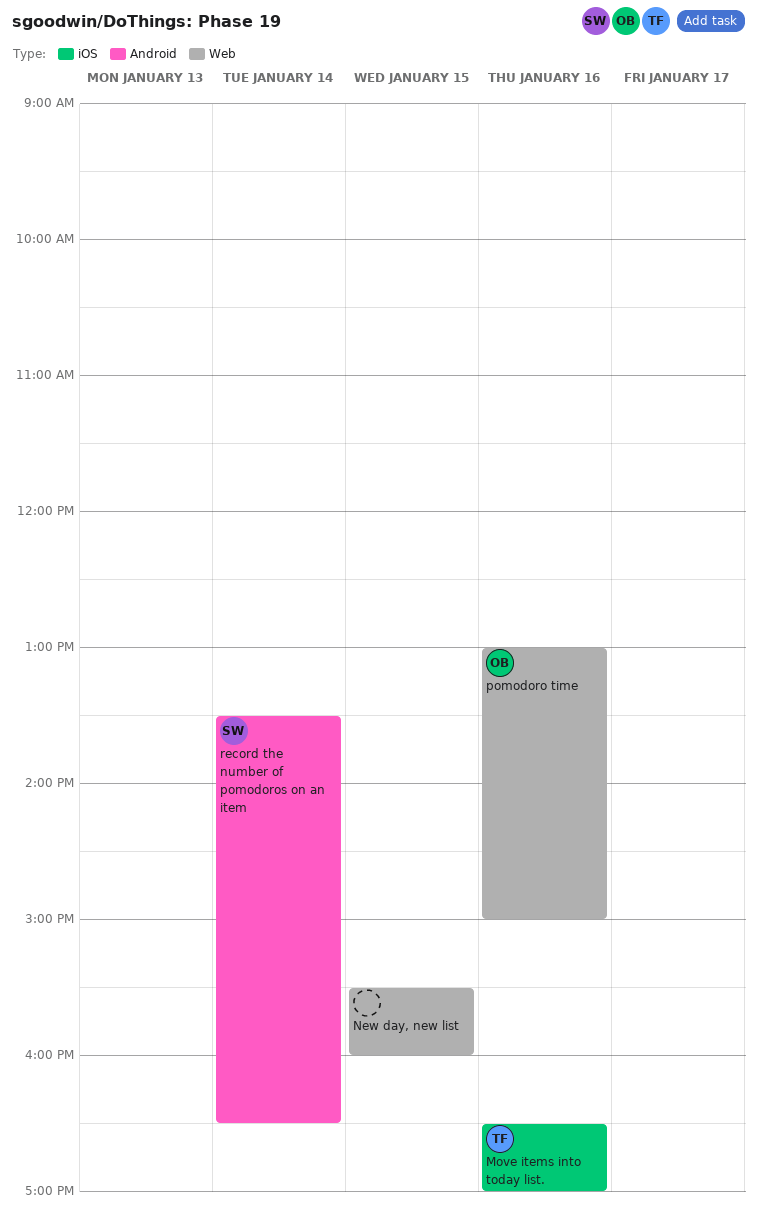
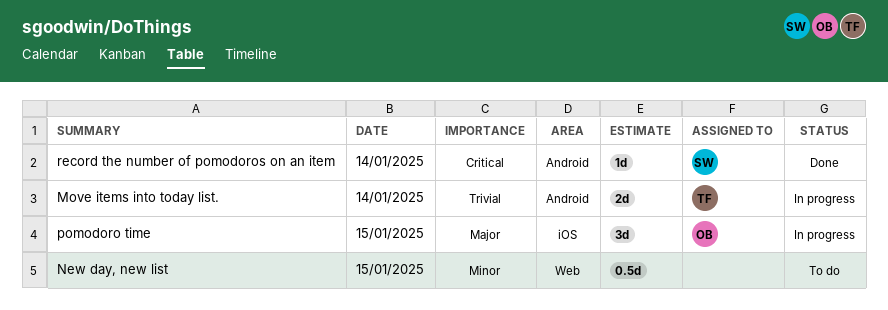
Move items into today list., label: iOS -> Android
Move items into today list., day: Jan 16 -> Jan 14
pomodoro time, label: Web -> iOS
pomodoro time, day: Jan 16 -> Jan 15

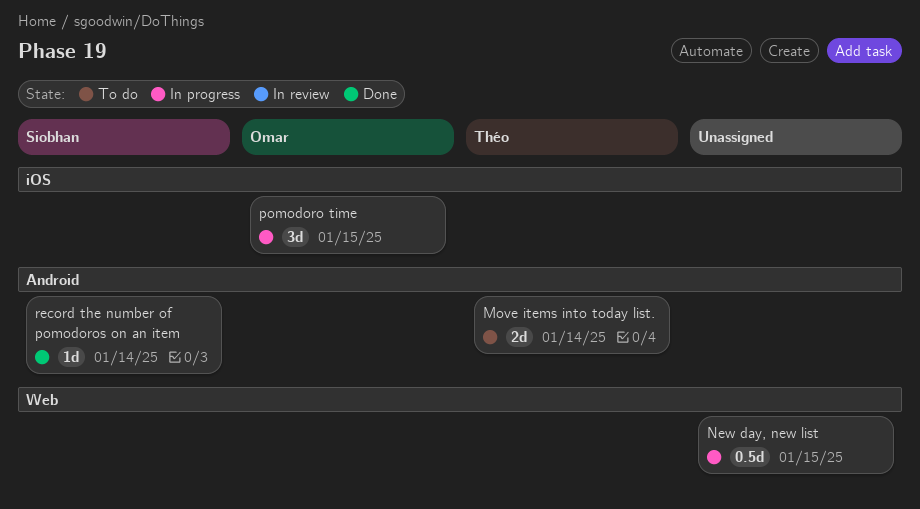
Move items into today list., status: In progress -> To do
New day, new list, status: To do -> In progress

